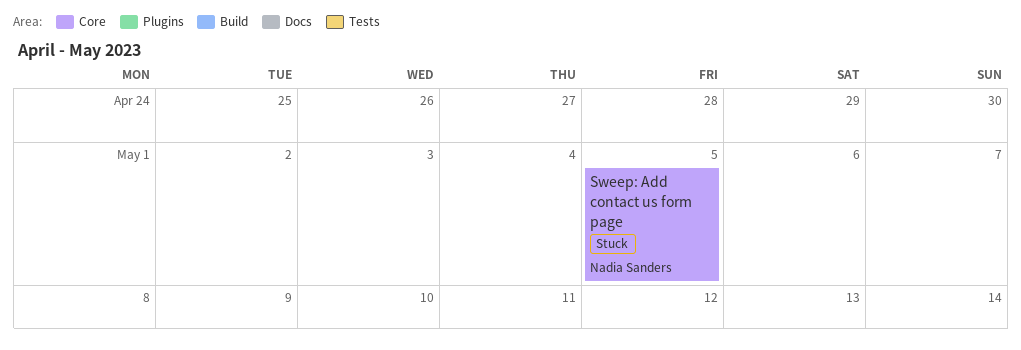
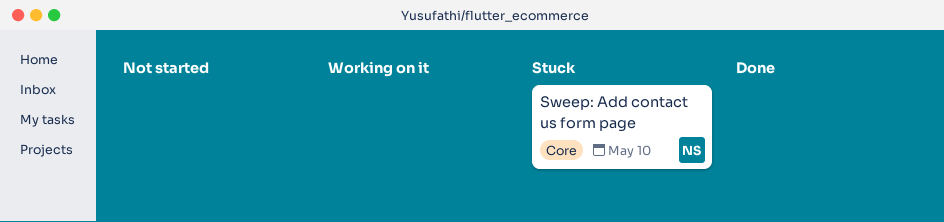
Sweep: Add contact us form page, due: May 5 -> May 10

